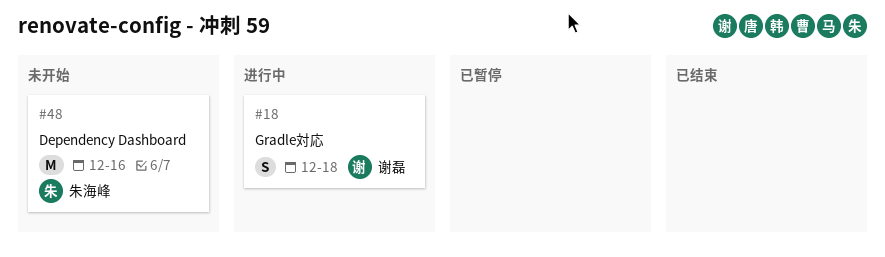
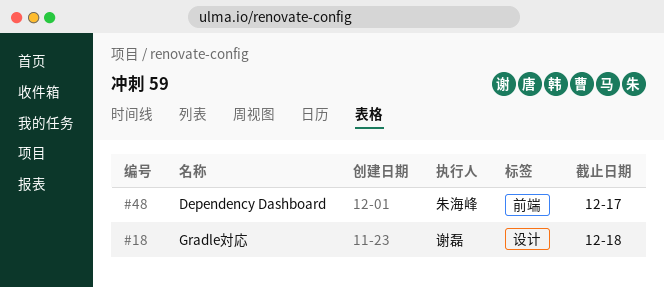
#48, due: Dec 16 -> Dec 17

